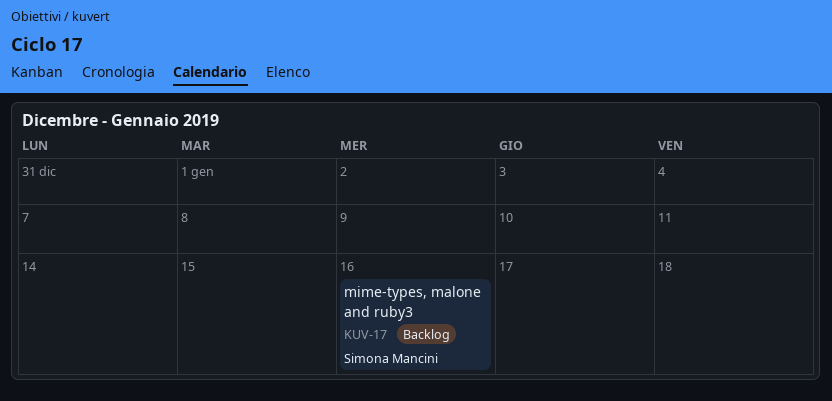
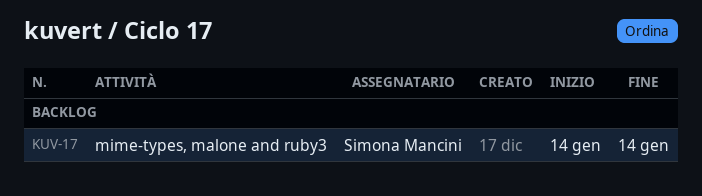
KUV-17, due: Jan 16 -> Jan 14

